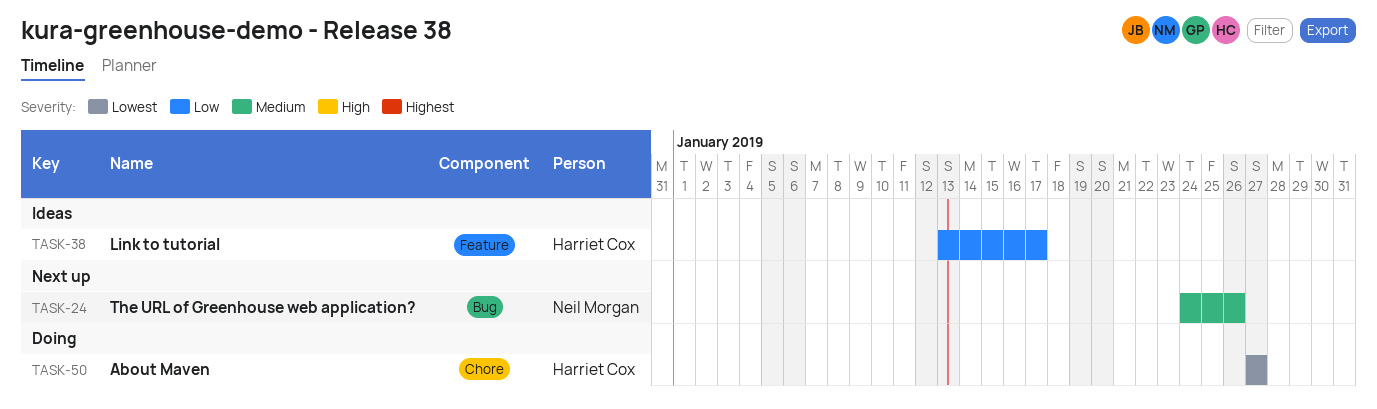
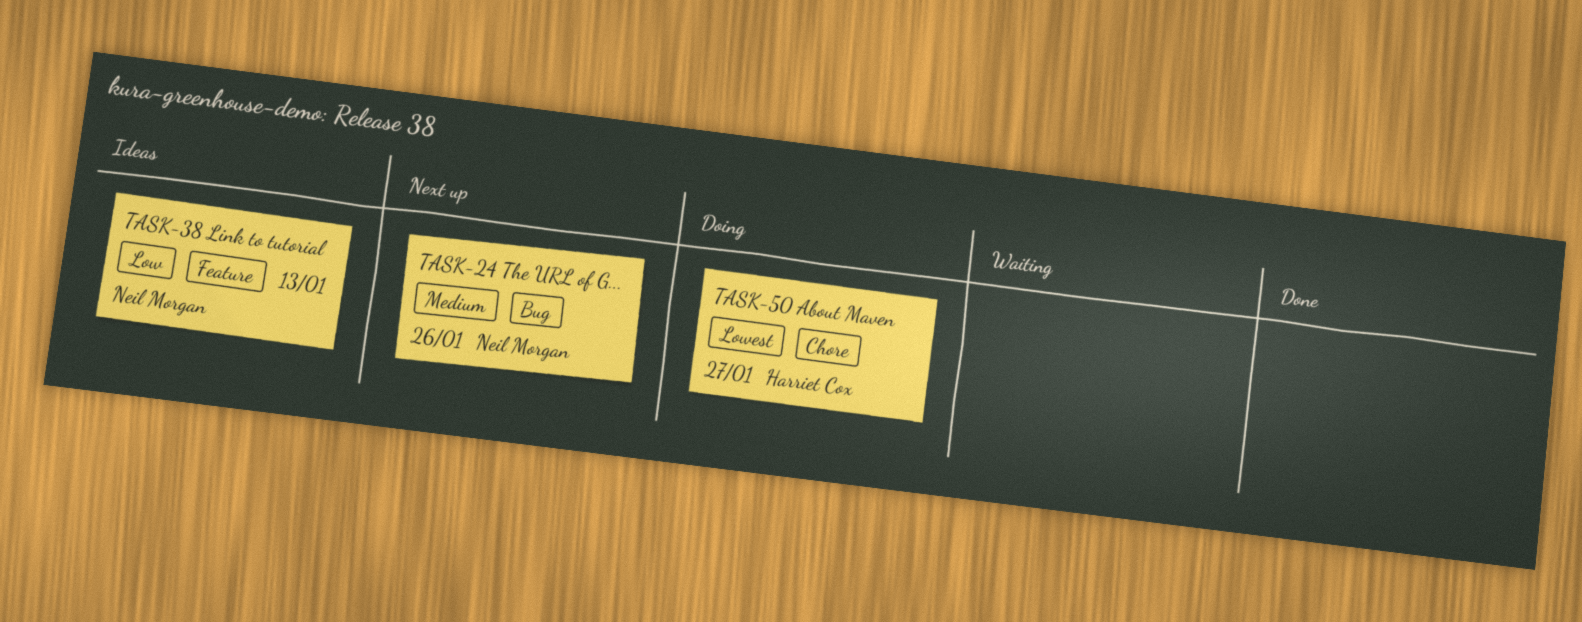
TASK-38, owner: Harriet Cox -> Neil Morgan
TASK-38, due: Jan 17 -> Jan 13

